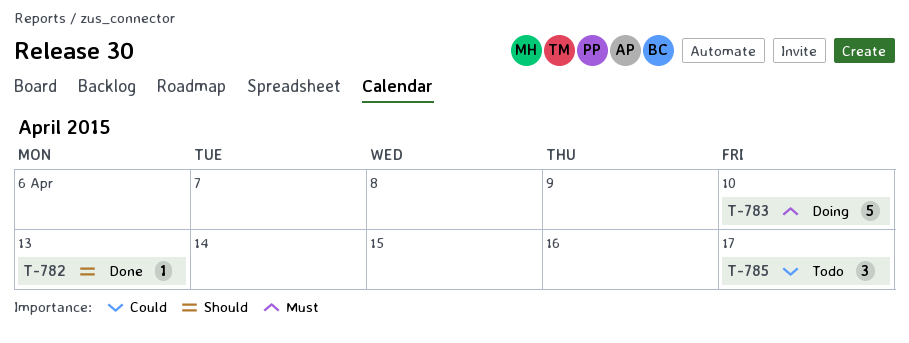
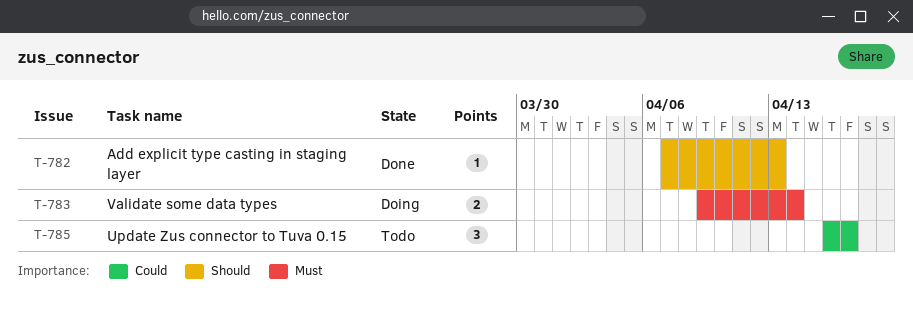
T-783, estimate: 5 -> 2
T-783, due: Apr 10 -> Apr 14

